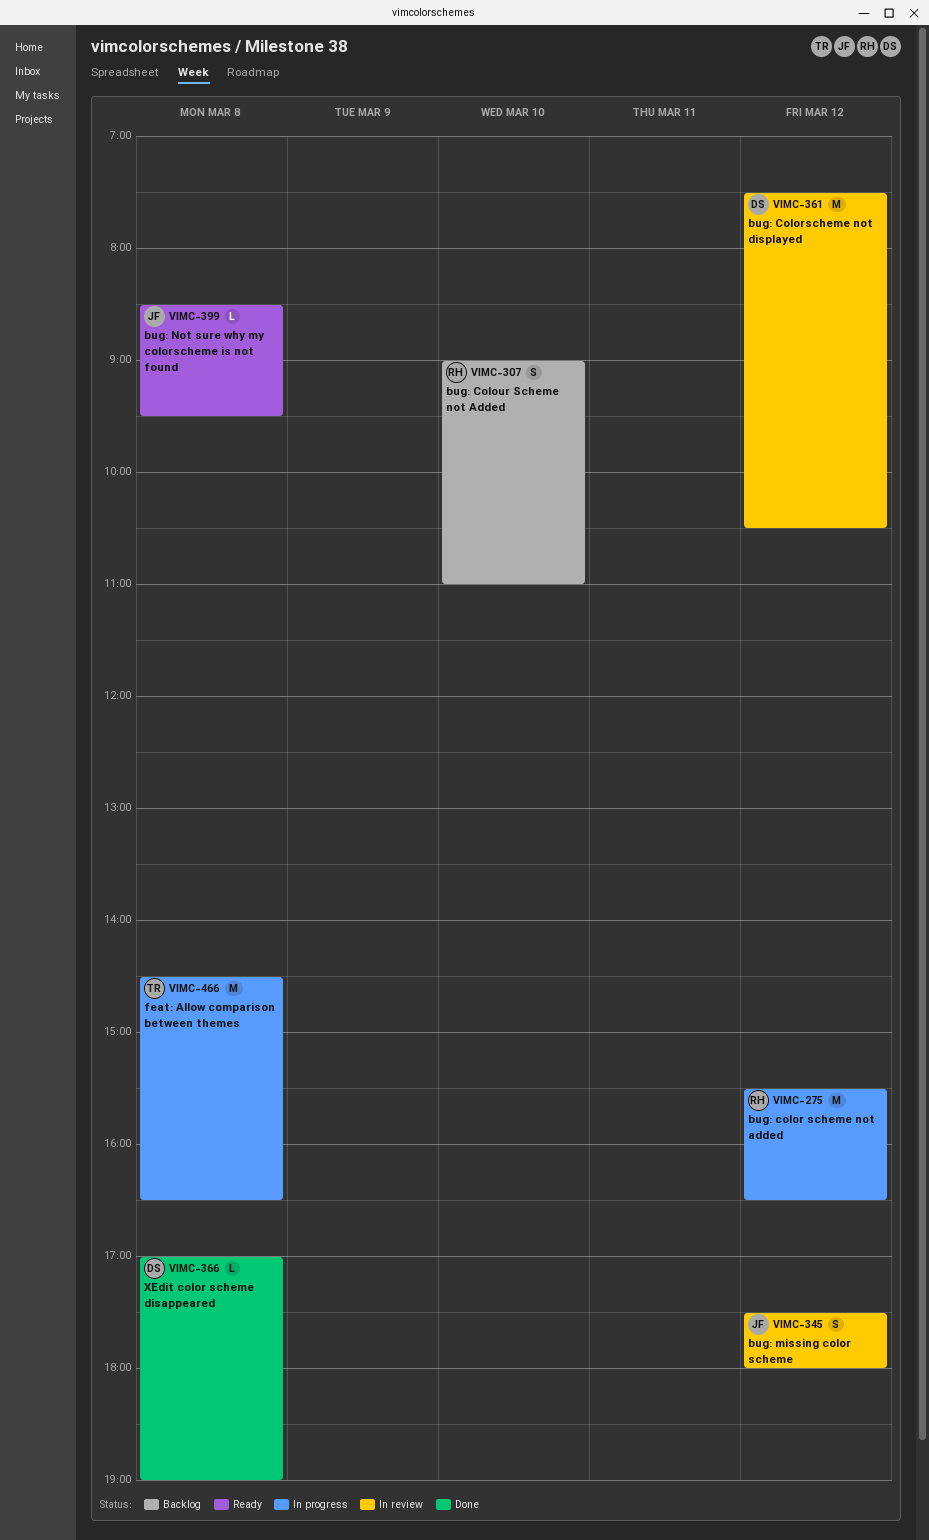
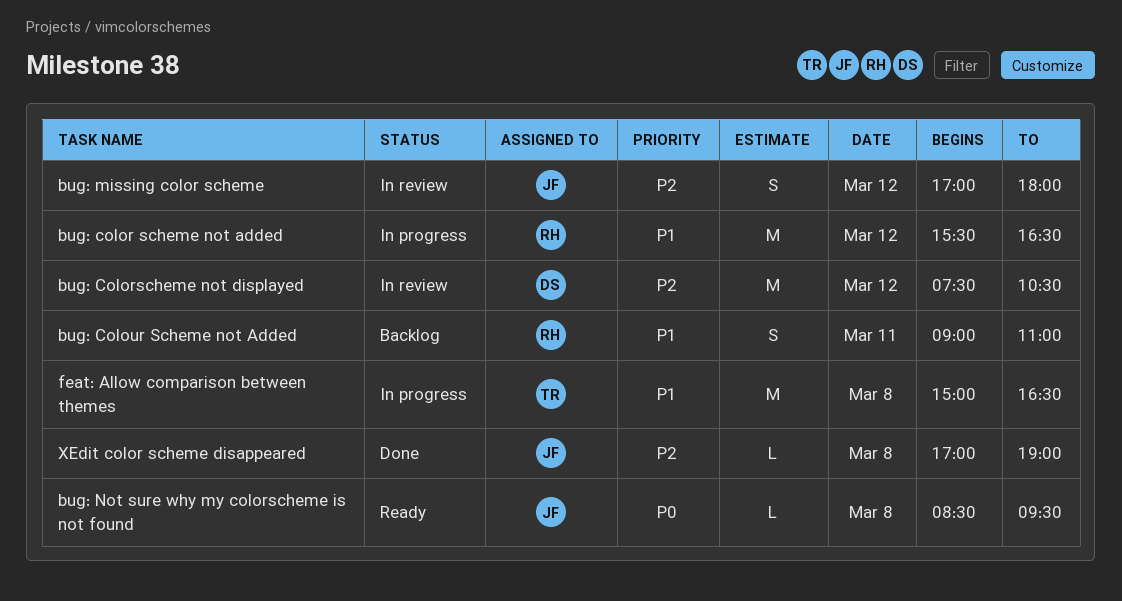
bug: Colour Scheme not Added, day: Mar 10 -> Mar 11
bug: missing color scheme, begins: 17:30 -> 17:00
feat: Allow comparison between themes, begins: 14:30 -> 15:00
XEdit color scheme disappeared, owner: DS -> JF

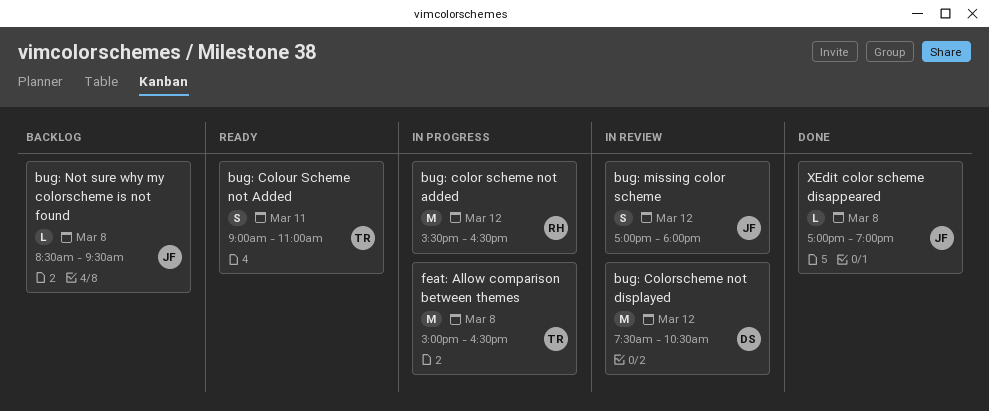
bug: Colour Scheme not Added, status: Backlog -> Ready
bug: Colour Scheme not Added, owner: RH -> TR
bug: Not sure why my colorscheme is not found, status: Ready -> Backlog

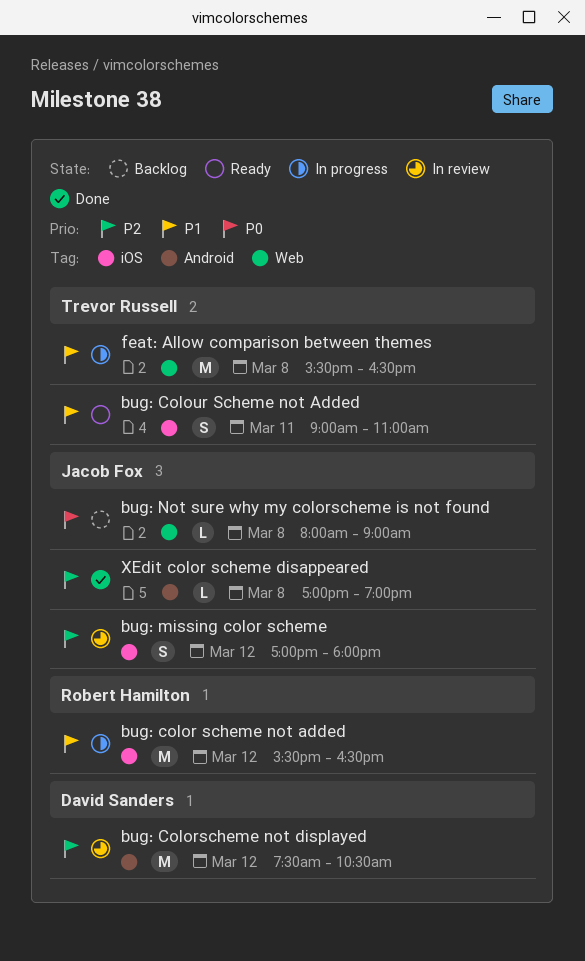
bug: Not sure why my colorscheme is not found, begins: 08:30 -> 08:00
bug: Not sure why my colorscheme is not found, ends: 09:30 -> 09:00
feat: Allow comparison between themes, begins: 15:00 -> 15:30

